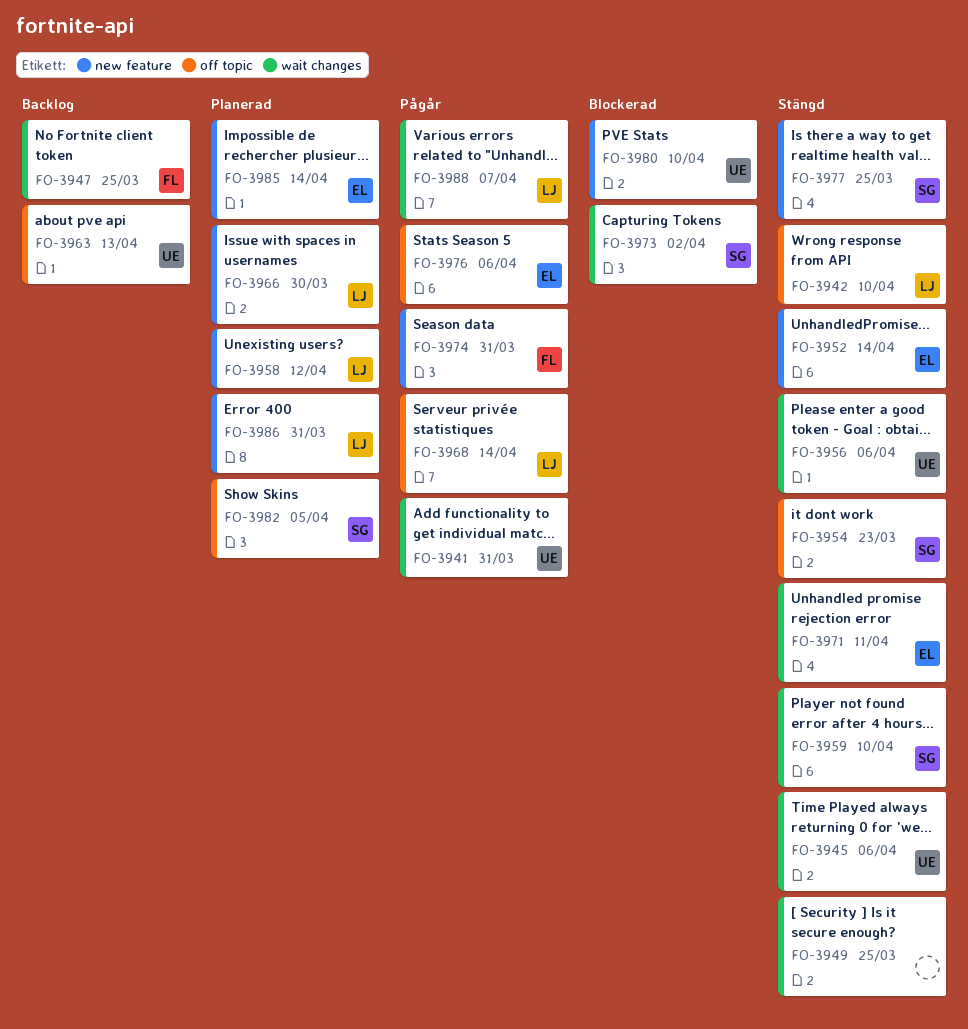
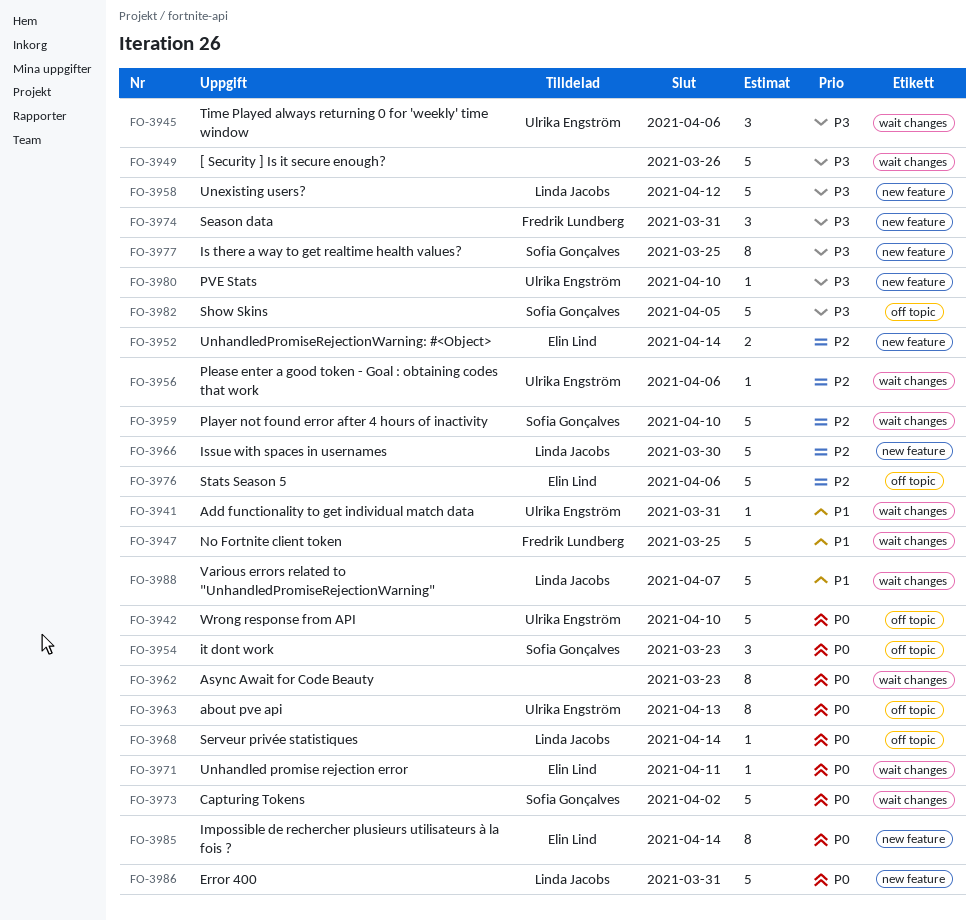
FO-3942, owner: Linda Jacobs -> Ulrika Engström
FO-3949, due: Mar 25 -> Mar 26
FO-3962: none -> present

